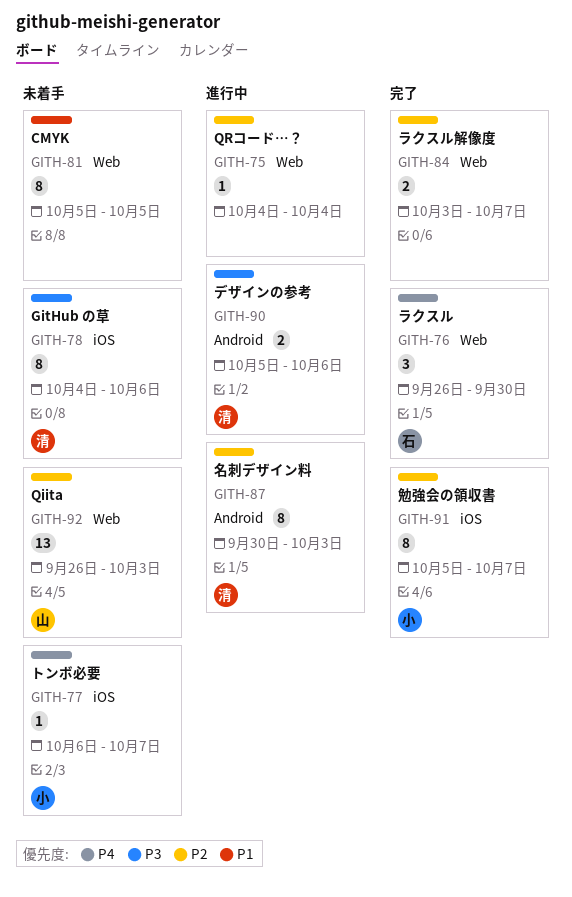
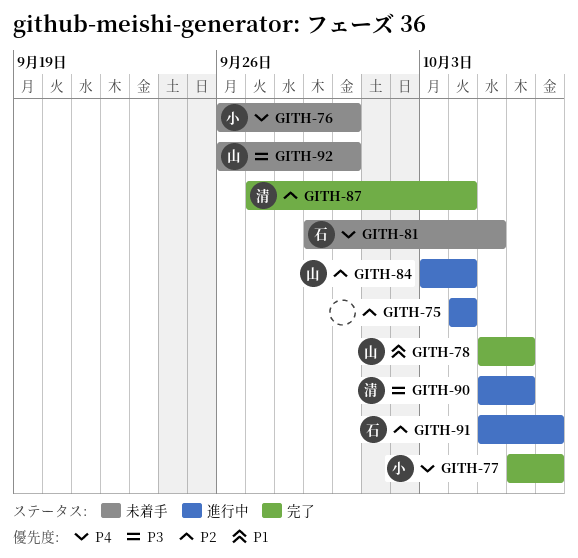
GITH-76, status: 完了 -> 未着手
GITH-76, owner: 石 -> 小
GITH-77, status: 未着手 -> 完了
GITH-78, status: 未着手 -> 完了
GITH-78, owner: 清 -> 山
GITH-78, priority: P3 -> P1
GITH-78, start: Oct 4 -> Oct 5
GITH-81, owner: none -> 石
GITH-81, priority: P1 -> P4
GITH-81, start: Oct 5 -> Sep 29
GITH-84, status: 完了 -> 進行中
GITH-84, owner: none -> 山
GITH-84, due: Oct 7 -> Oct 4
GITH-87, status: 進行中 -> 完了
GITH-87, start: Sep 30 -> Sep 27
GITH-87, due: Oct 3 -> Oct 4
GITH-91, status: 完了 -> 進行中
GITH-91, owner: 小 -> 石
GITH-92, priority: P2 -> P3
GITH-92, due: Oct 3 -> Sep 30

